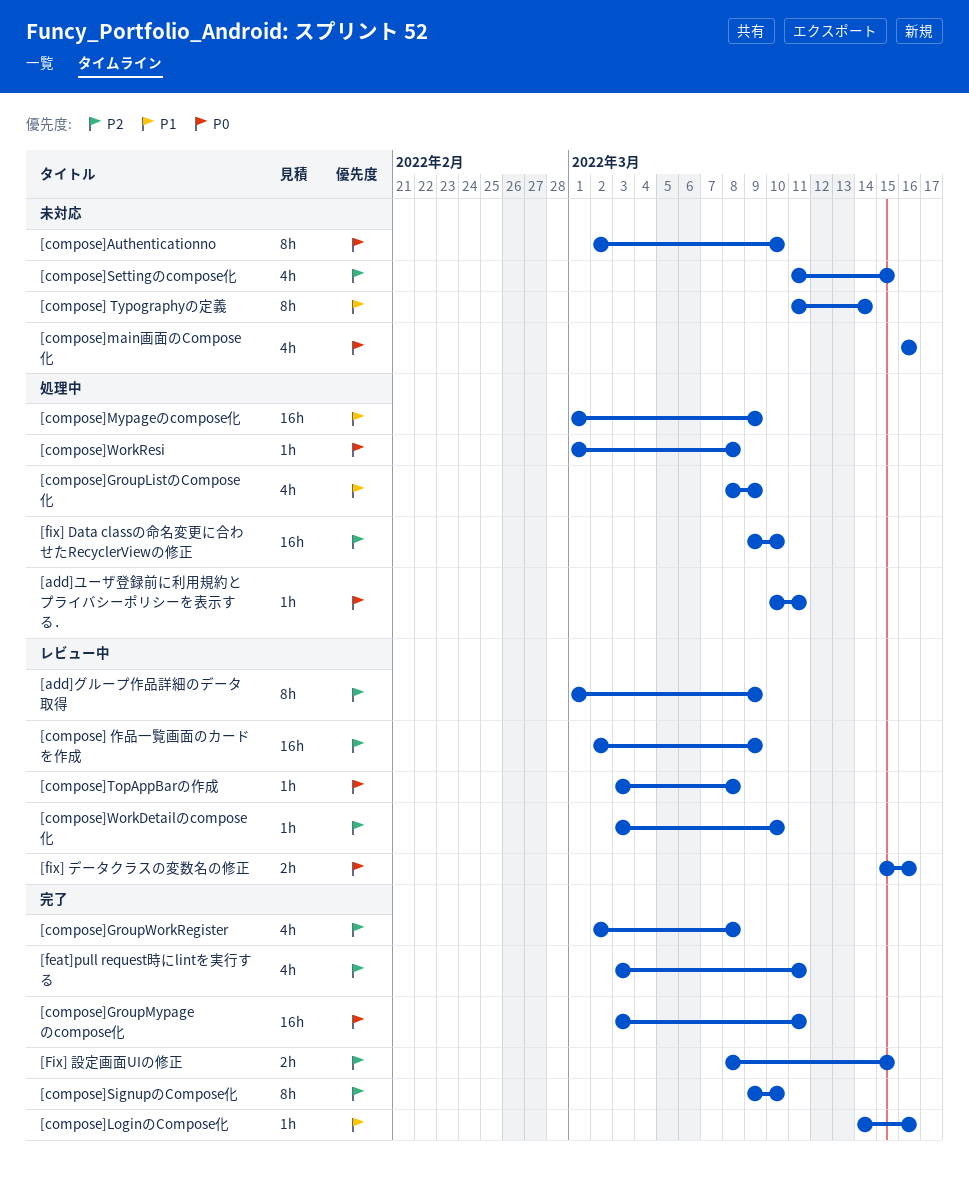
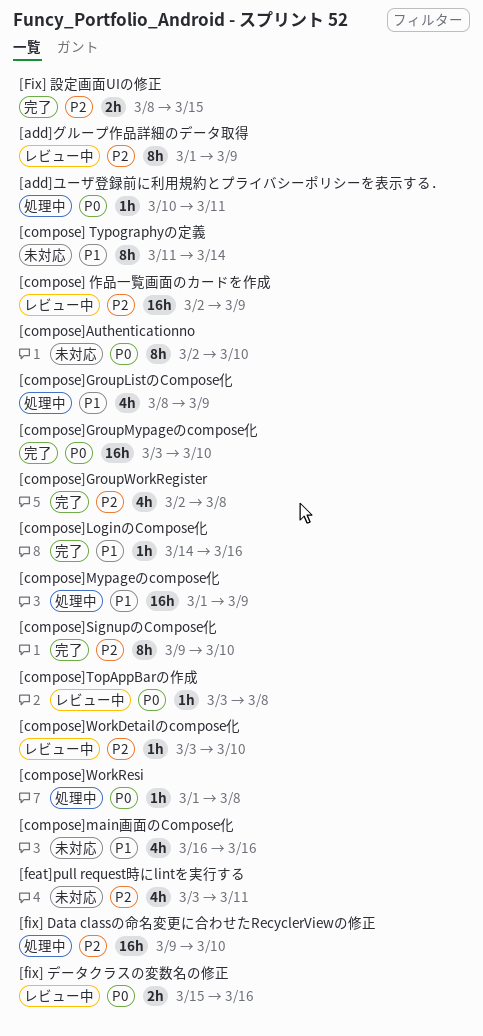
[compose]GroupMypageのcompose化, due: Mar 11 -> Mar 10
[compose]main画面のCompose化, priority: P0 -> P1
[compose]Settingのcompose化: present -> none
[feat]pull request時にlintを実行する, status: 完了 -> 未対応

